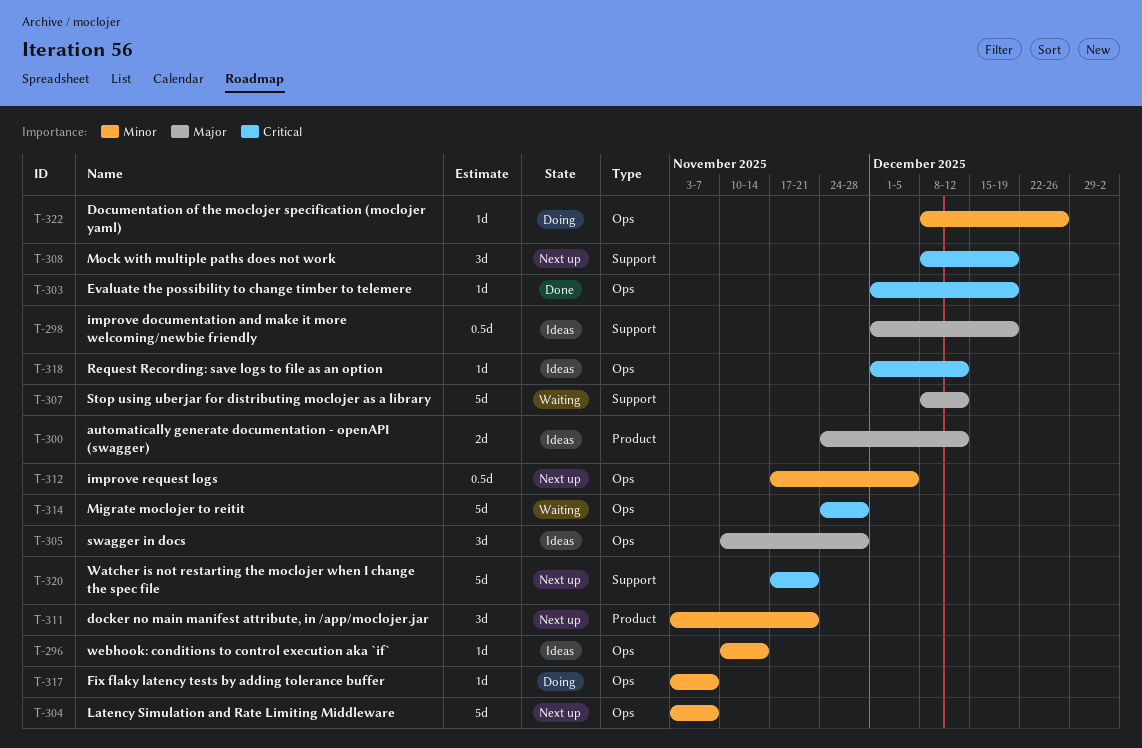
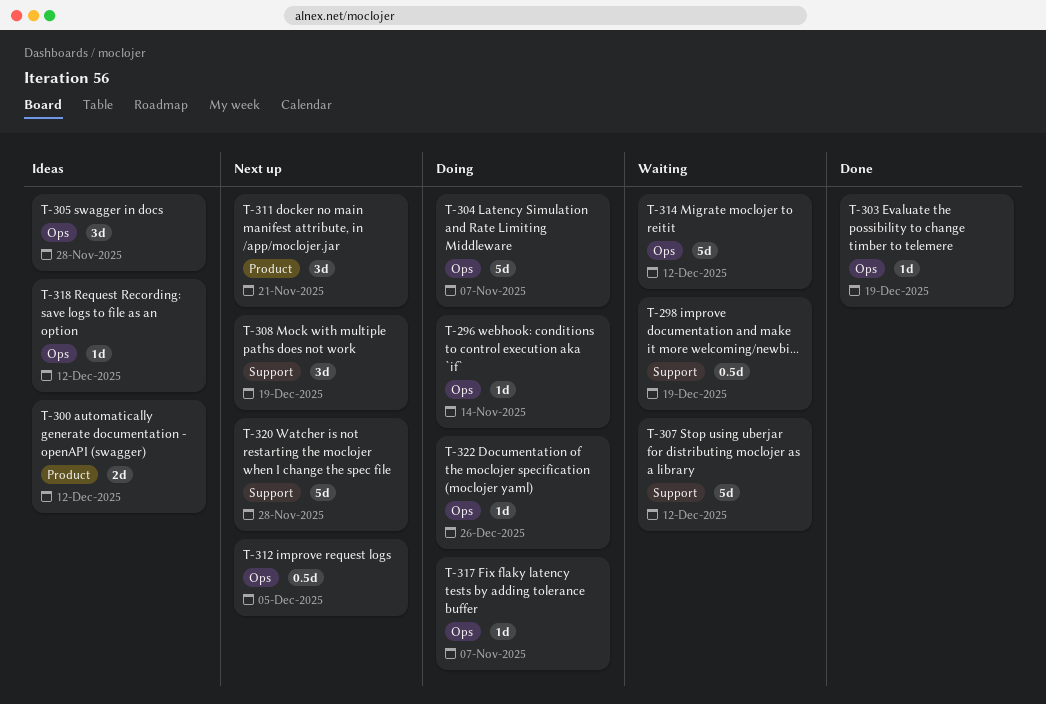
T-296, status: Ideas -> Doing
T-298, status: Ideas -> Waiting
T-304, status: Next up -> Doing
T-314, due: Nov 28 -> Dec 12
T-320, due: Nov 21 -> Nov 28

